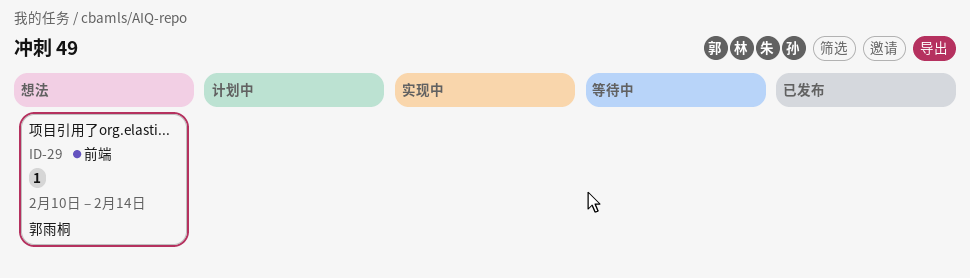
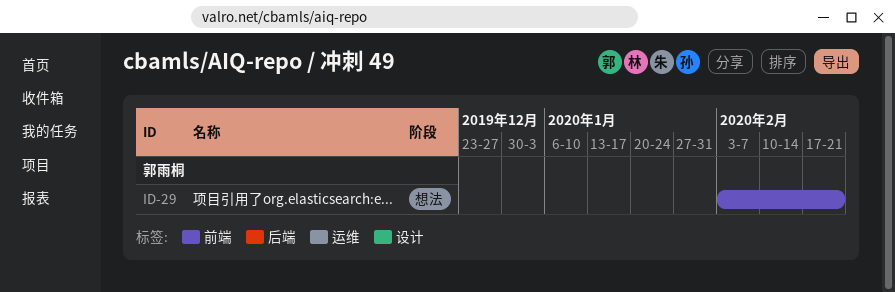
ID-29, start: Feb 10 -> Feb 3
ID-29, due: Feb 14 -> Feb 21

